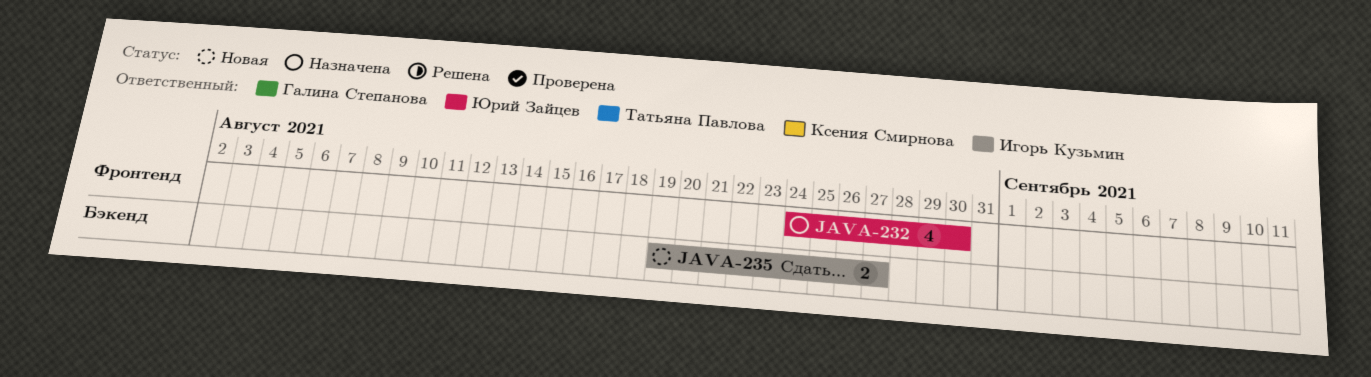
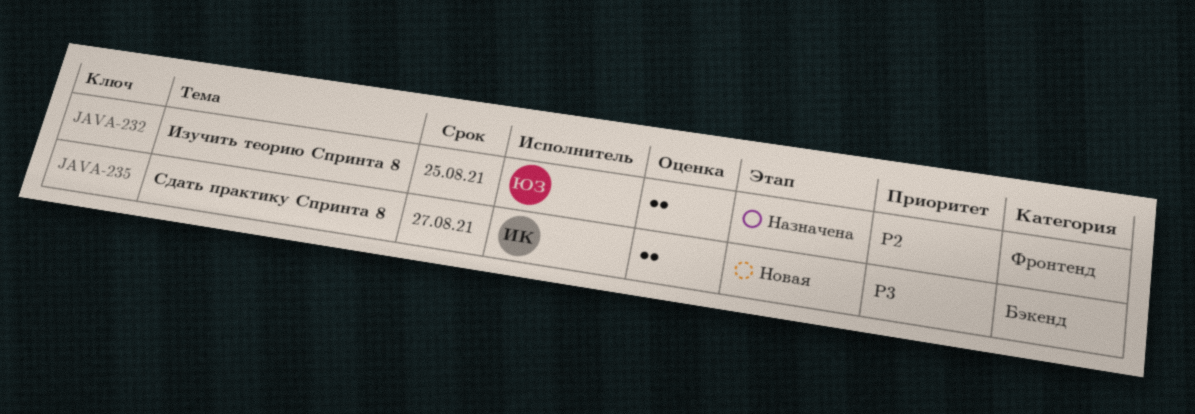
JAVA-232, estimate: 4 -> 2
JAVA-232, due: Aug 30 -> Aug 25

